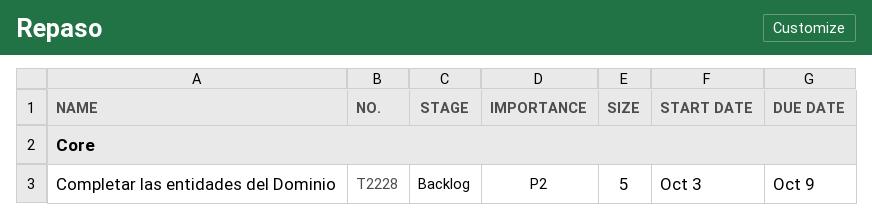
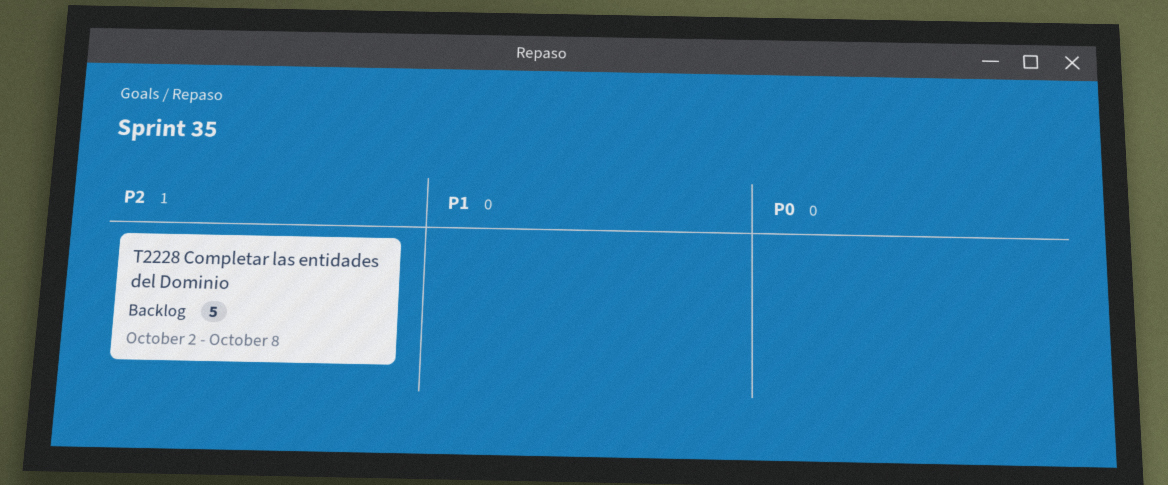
T2228, start: Oct 3 -> Oct 2
T2228, due: Oct 9 -> Oct 8

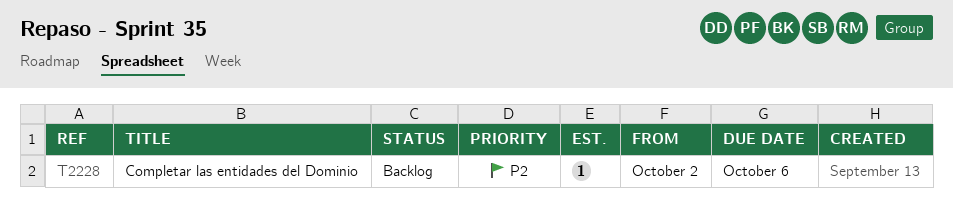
T2228, estimate: 5 -> 1
T2228, due: Oct 8 -> Oct 6

